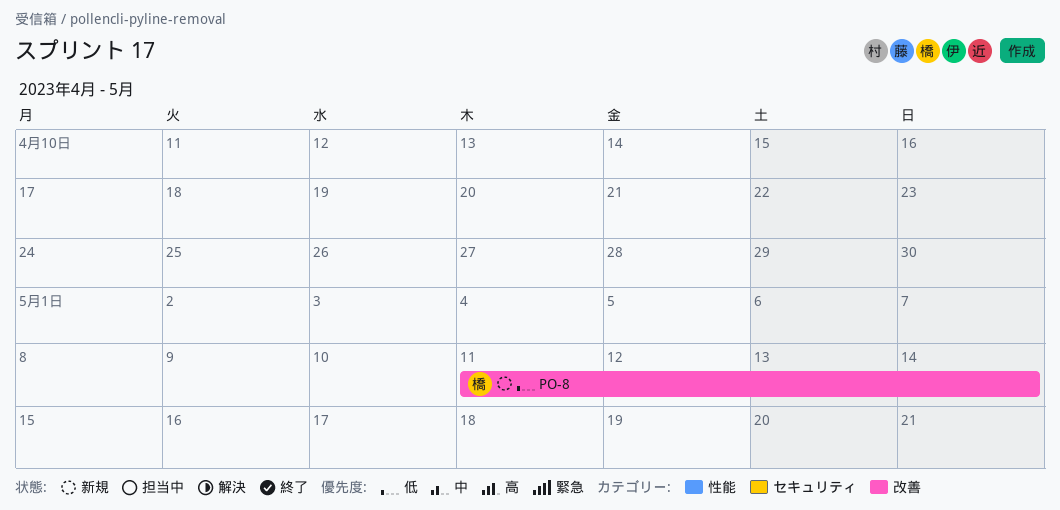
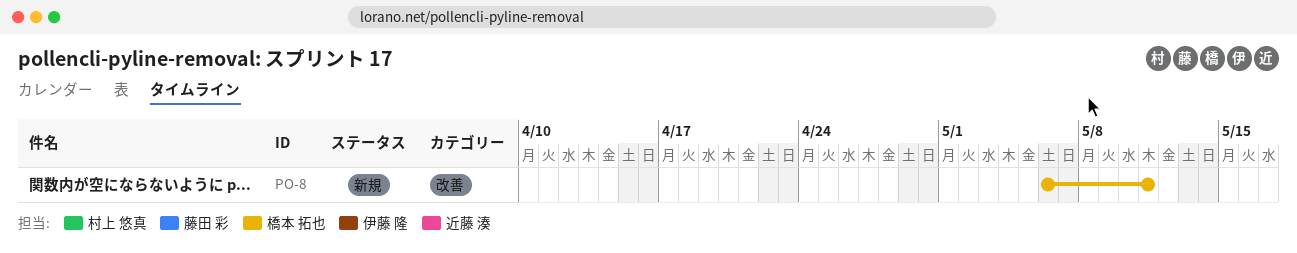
PO-8, start: May 11 -> May 6
PO-8, due: May 14 -> May 11

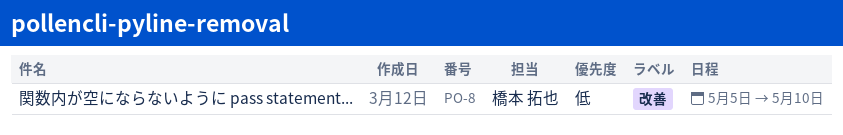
PO-8, start: May 6 -> May 5
PO-8, due: May 11 -> May 10

